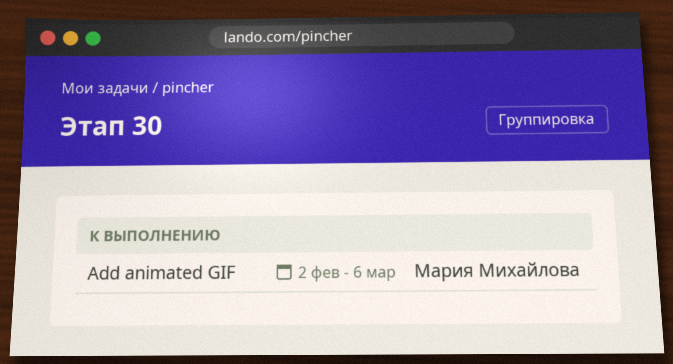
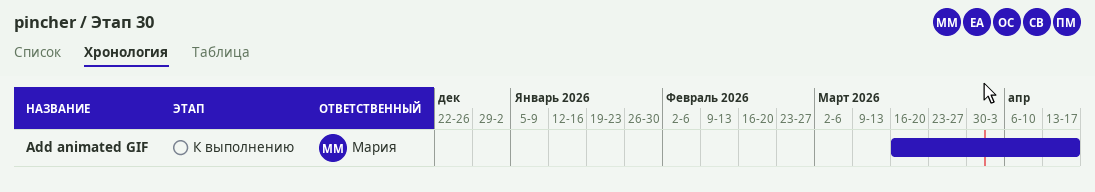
Add animated GIF, start: Feb 2 -> Mar 16
Add animated GIF, due: Mar 6 -> Apr 17

